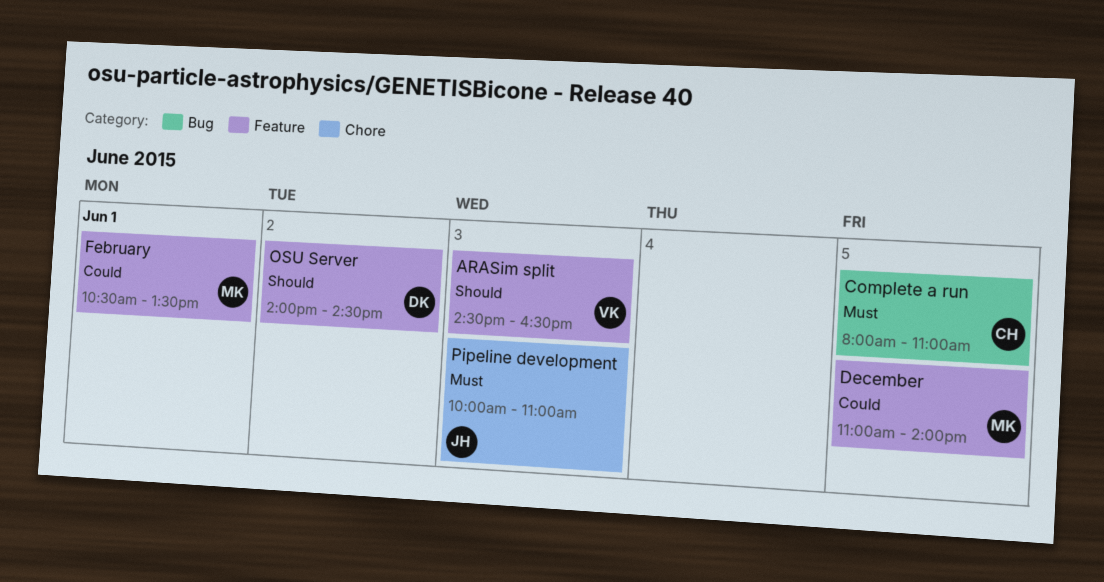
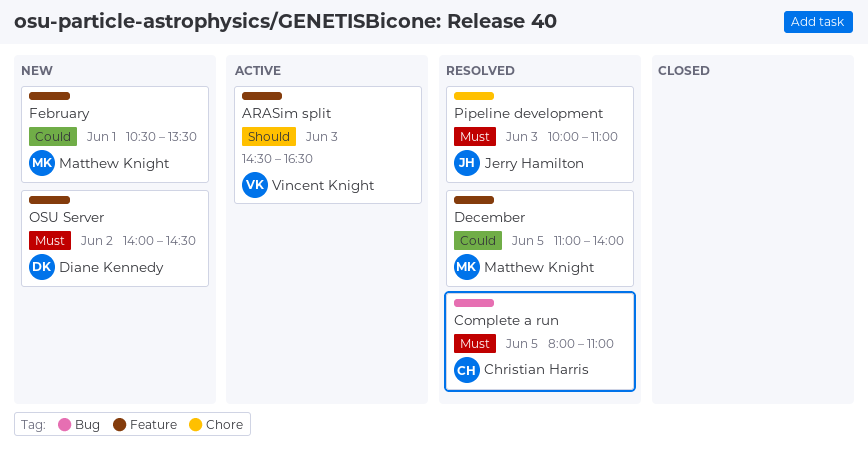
OSU Server, priority: Should -> Must

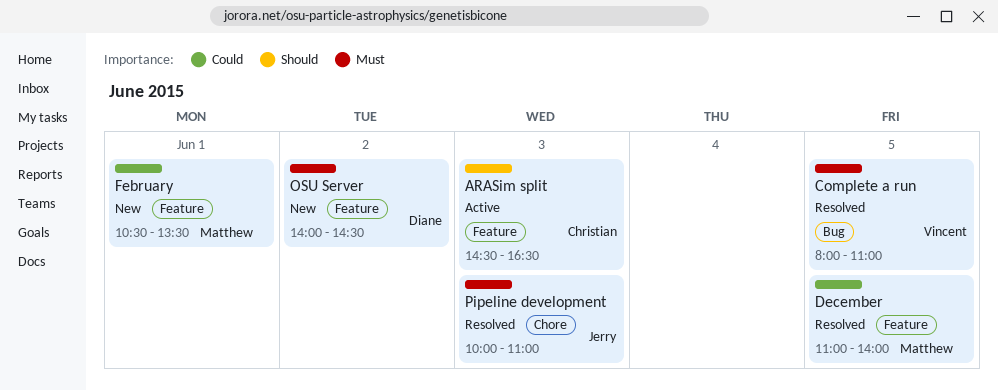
ARASim split, owner: Vincent Knight -> Christian Harris
Complete a run, owner: Christian Harris -> Vincent Knight

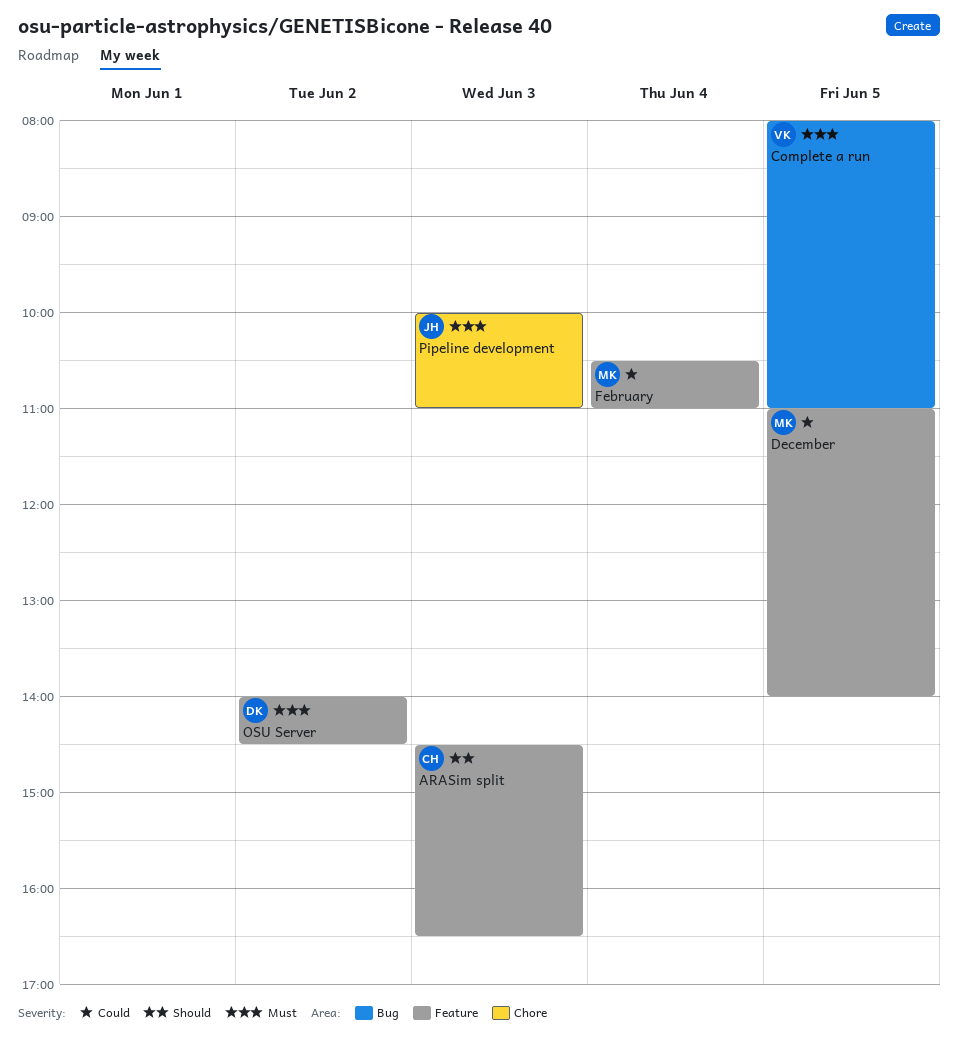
February, day: Jun 1 -> Jun 4
February, ends: 13:30 -> 11:00

